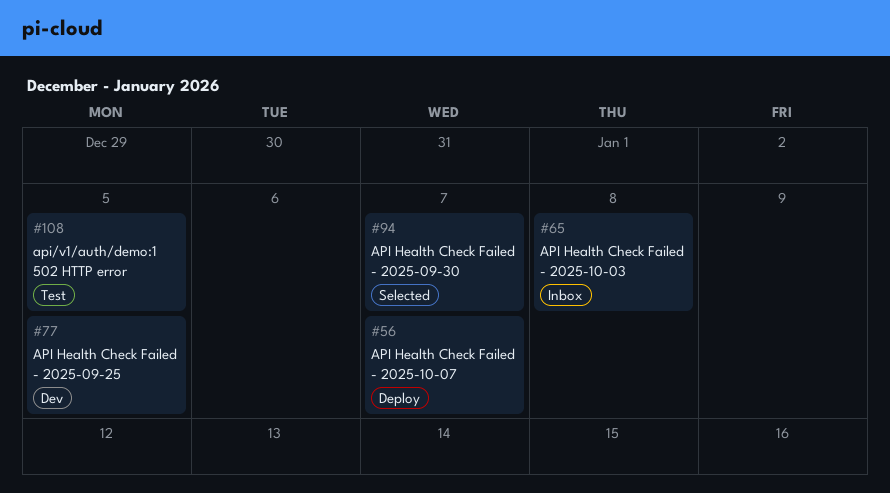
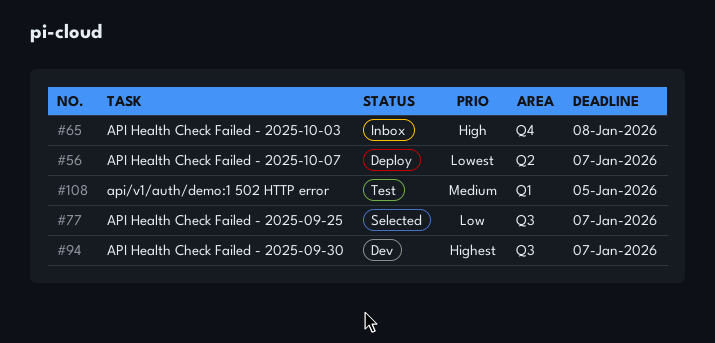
#77, status: Dev -> Selected
#77, due: Jan 5 -> Jan 7
#94, status: Selected -> Dev

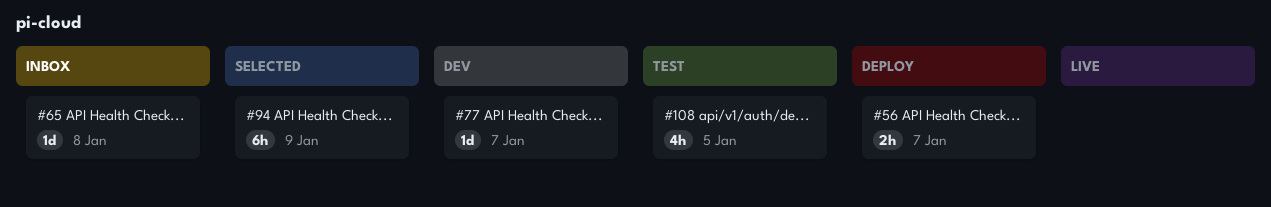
#77, status: Selected -> Dev
#94, status: Dev -> Selected
#94, due: Jan 7 -> Jan 9

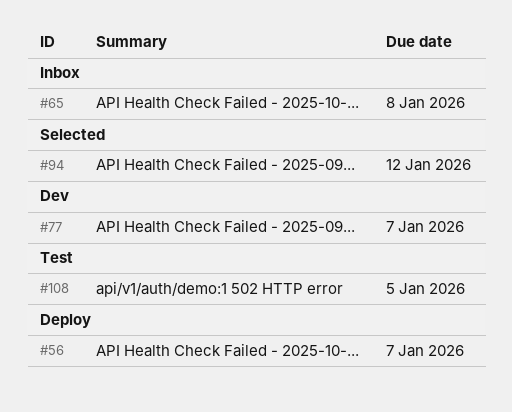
#94, due: Jan 9 -> Jan 12

